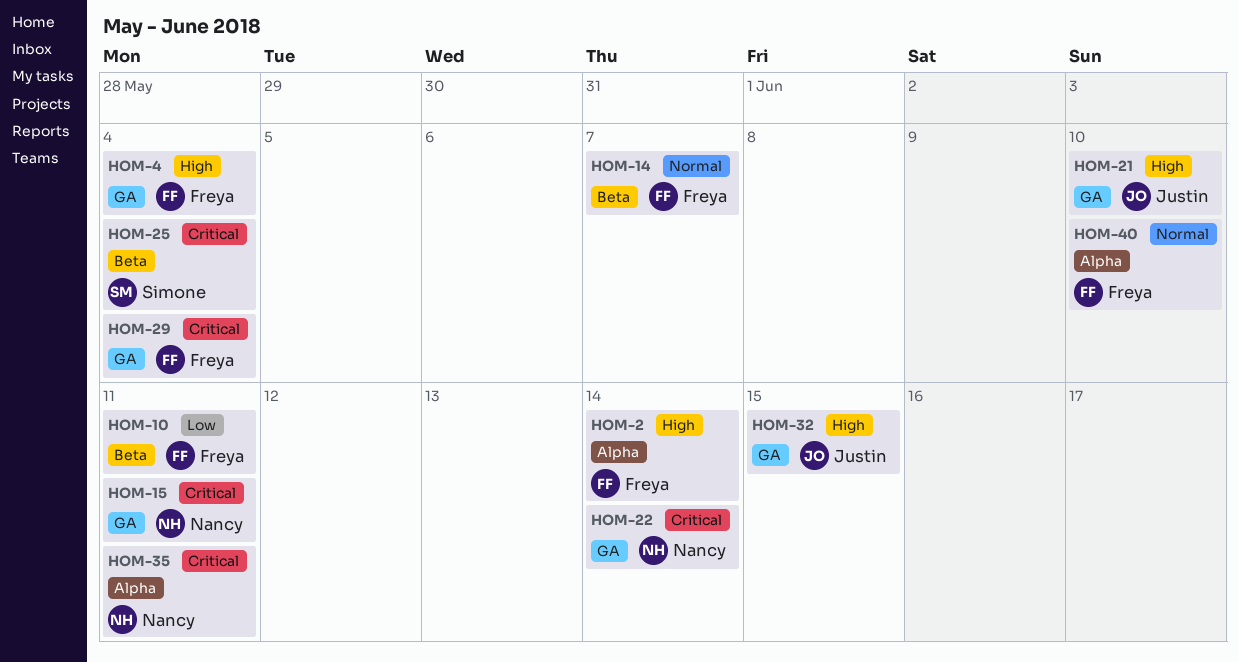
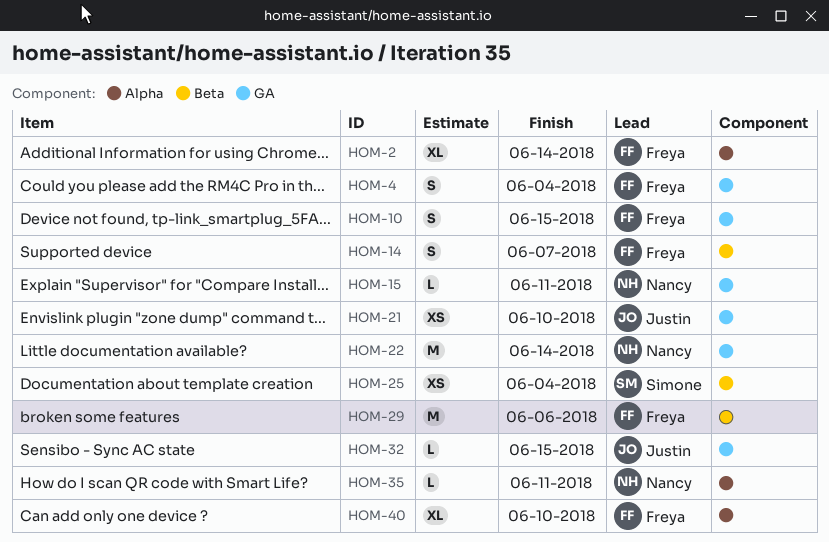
HOM-10, label: Beta -> GA
HOM-10, due: Jun 11 -> Jun 15
HOM-29, label: GA -> Beta
HOM-29, due: Jun 4 -> Jun 6

